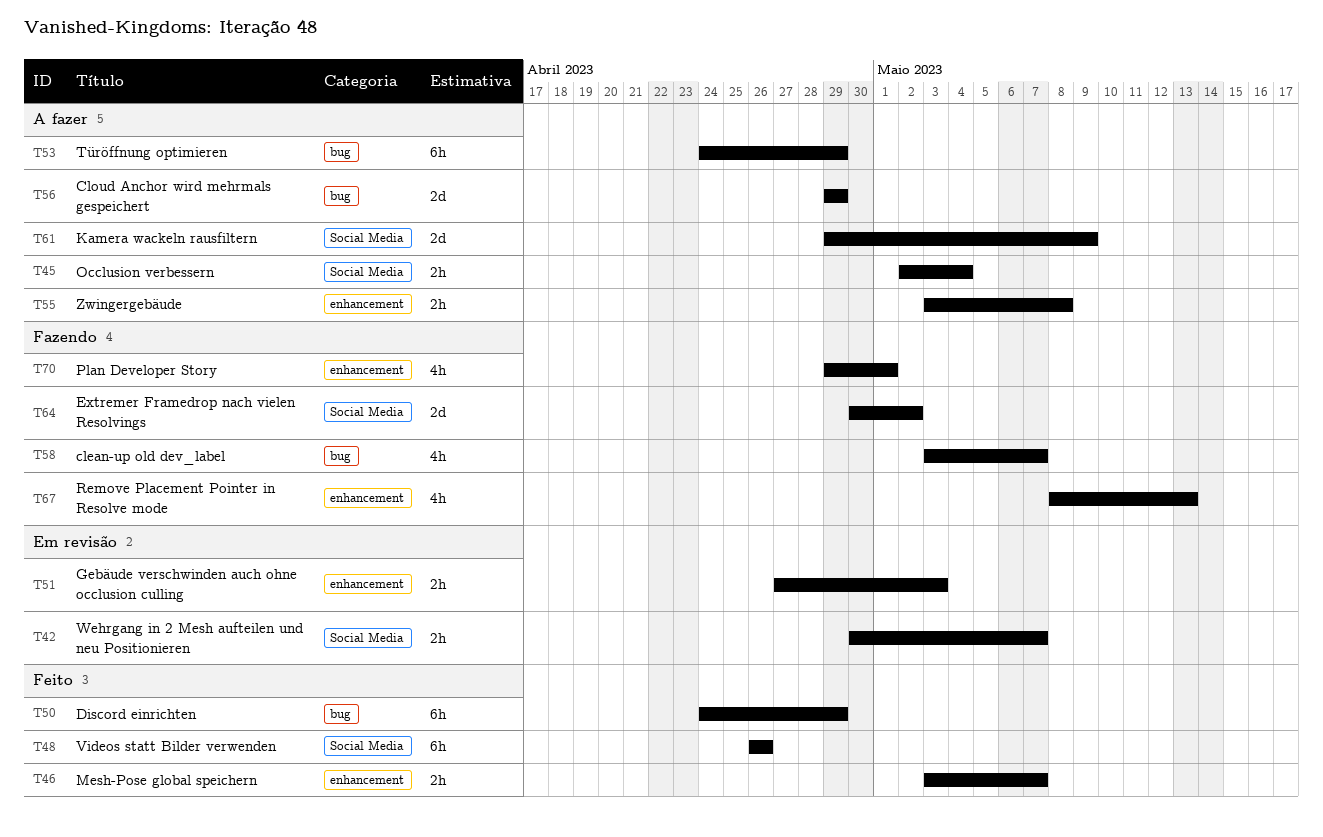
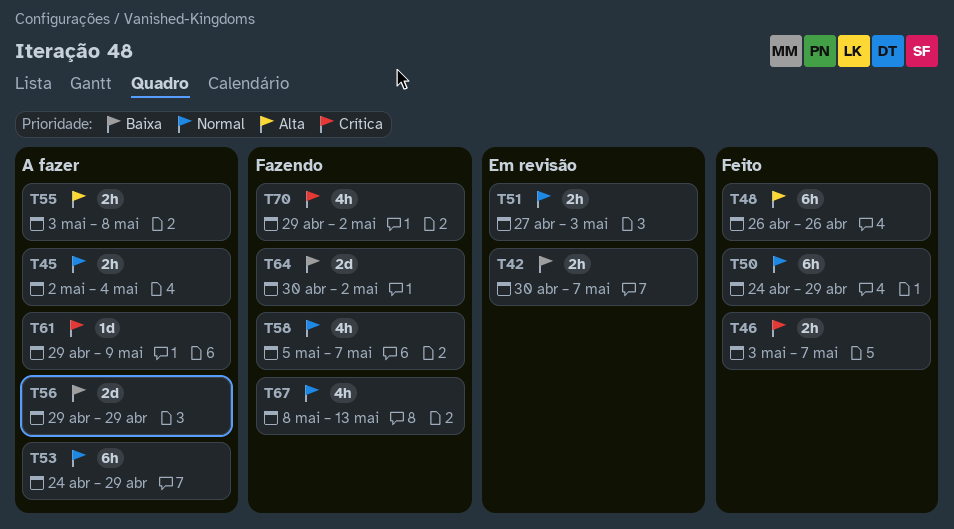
T58, start: May 3 -> May 5
T61, estimate: 2d -> 1d
T70, due: May 1 -> May 2

